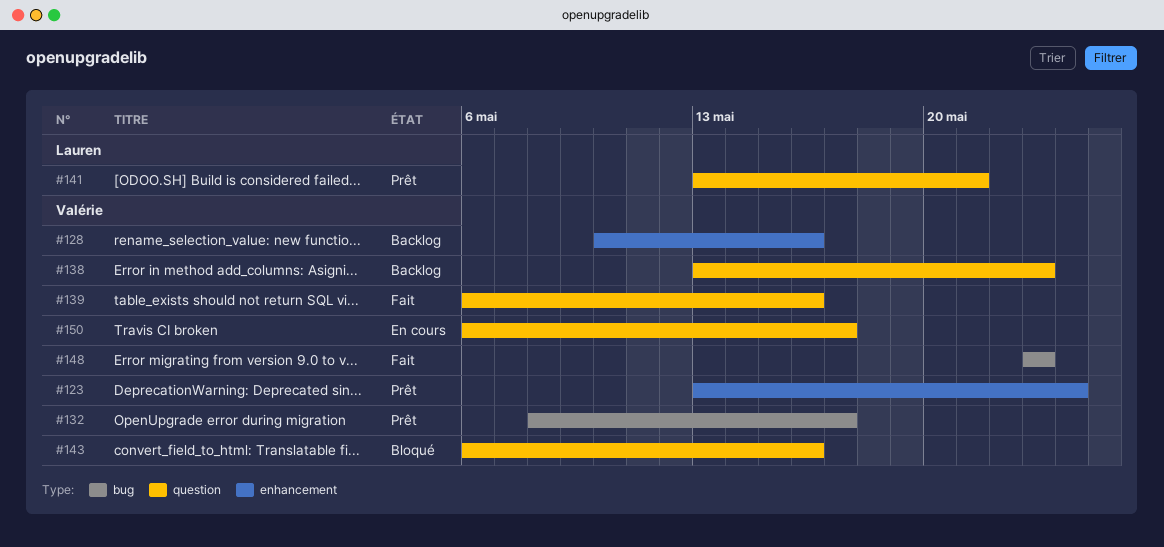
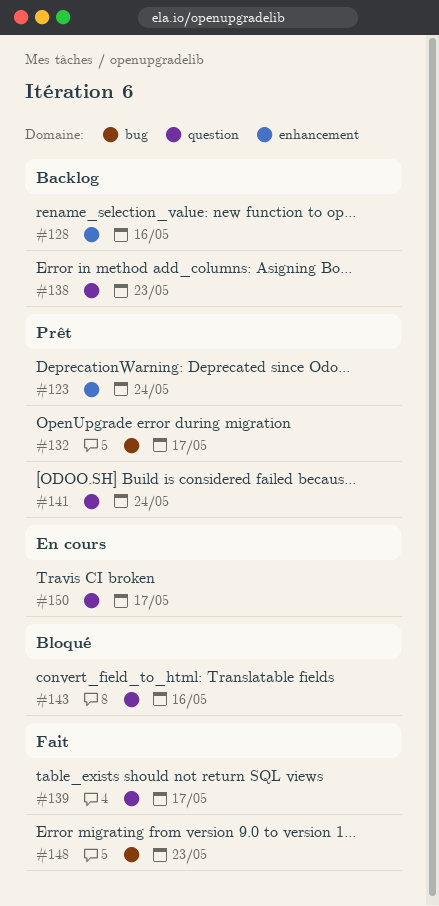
#139, due: May 16 -> May 17
#141, due: May 21 -> May 24

